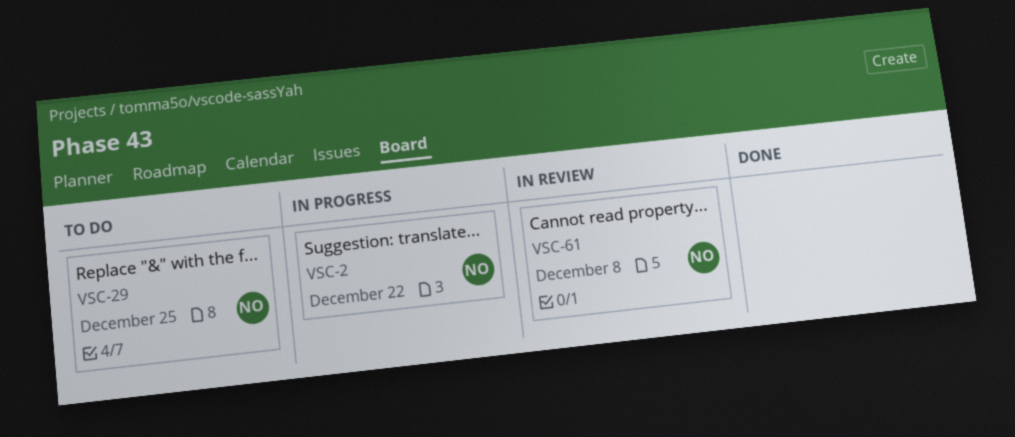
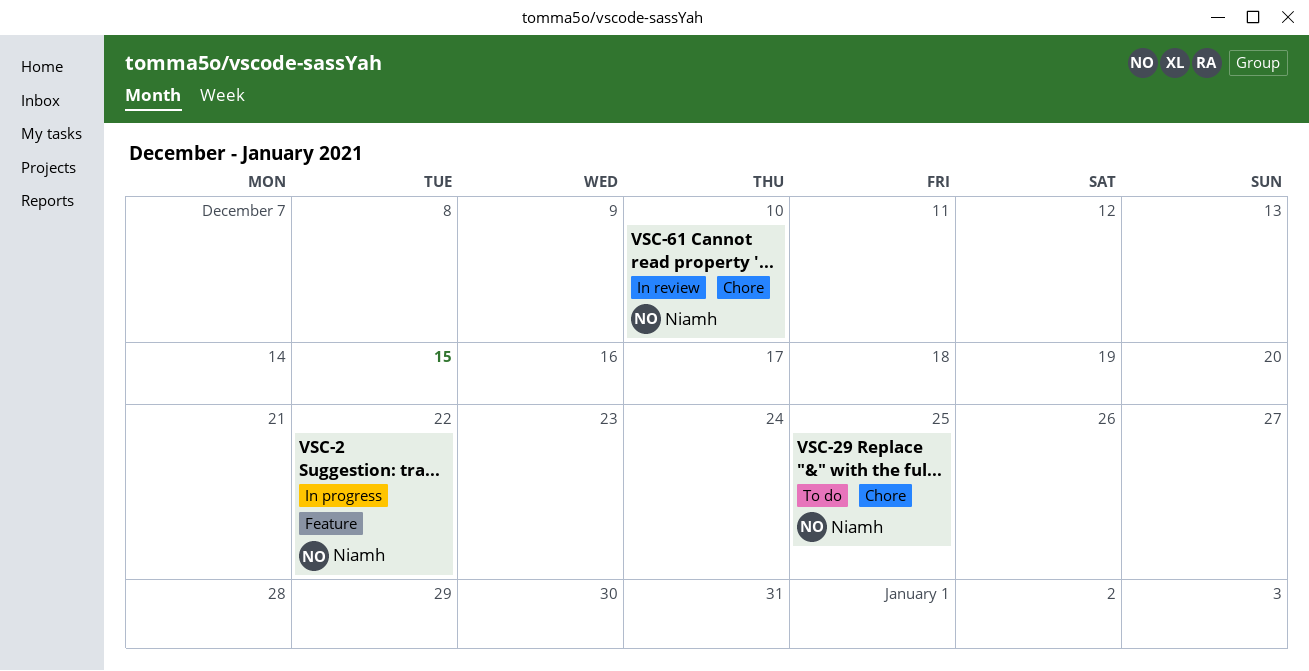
VSC-61, due: Dec 8 -> Dec 10

